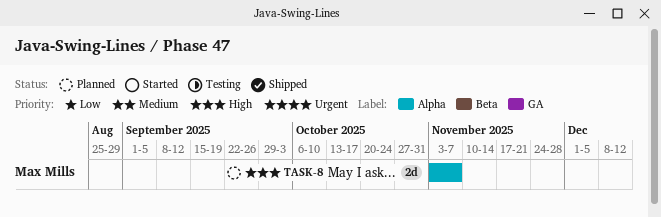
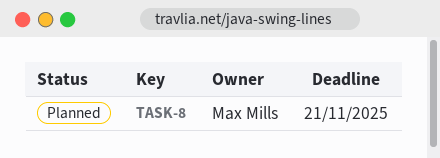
TASK-8, due: Nov 7 -> Nov 21

